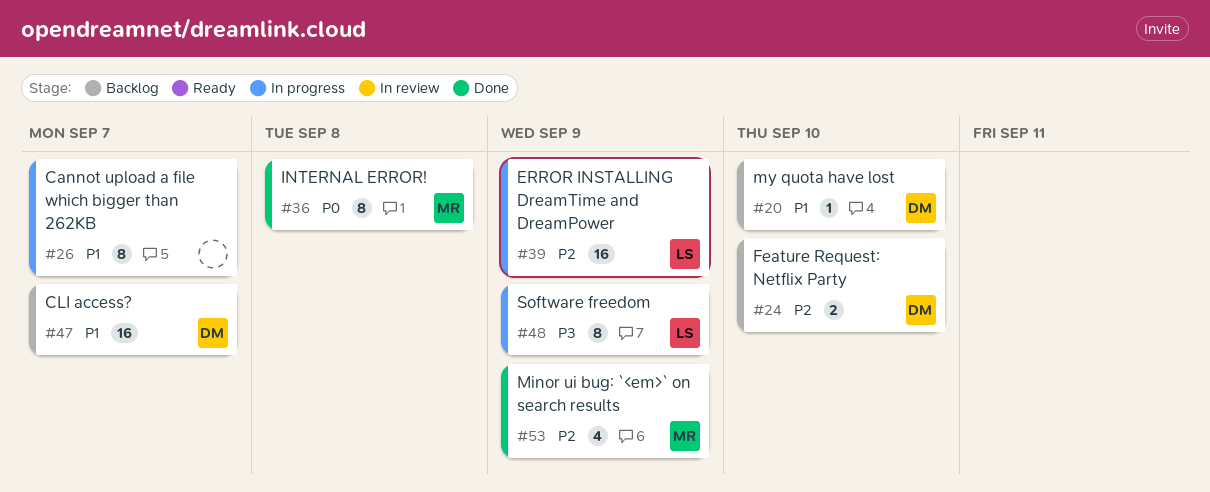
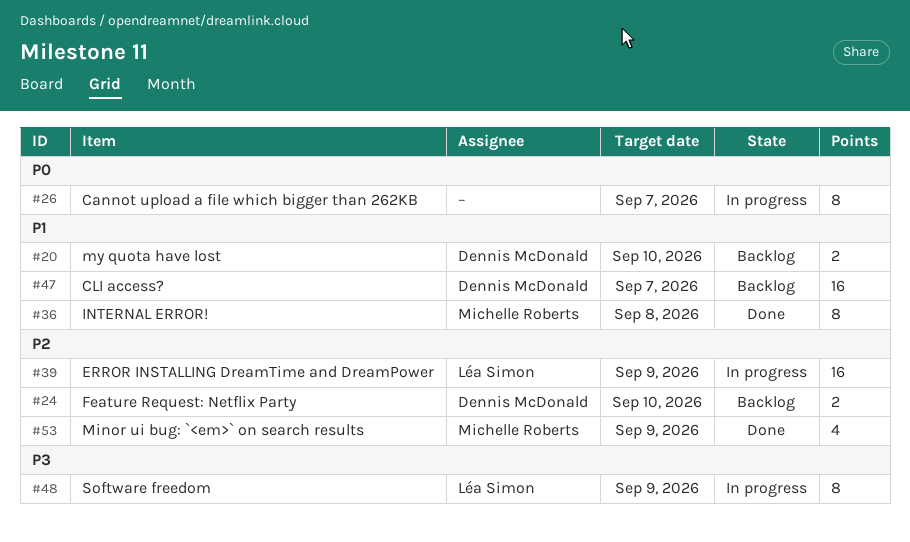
#20, estimate: 1 -> 2
#26, priority: P1 -> P0
#36, priority: P0 -> P1

